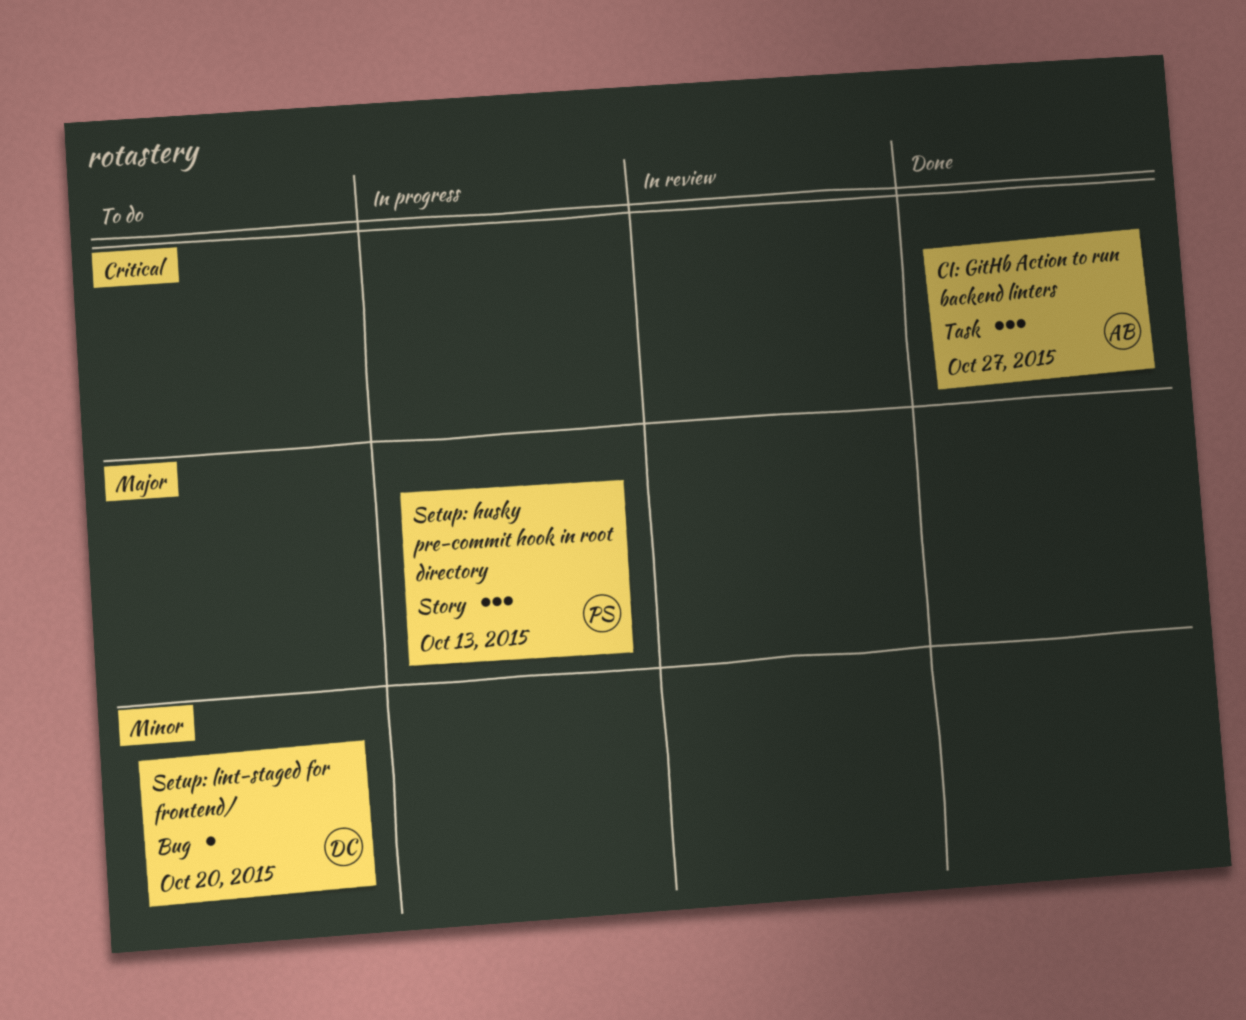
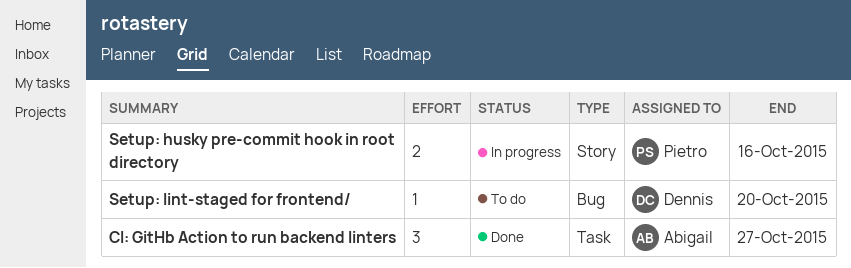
Setup: husky pre-commit hook in root directory, estimate: 3 -> 2
Setup: husky pre-commit hook in root directory, due: Oct 13 -> Oct 16

